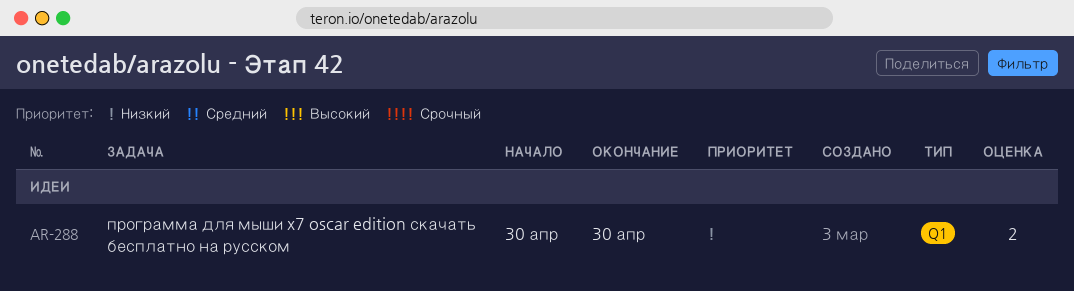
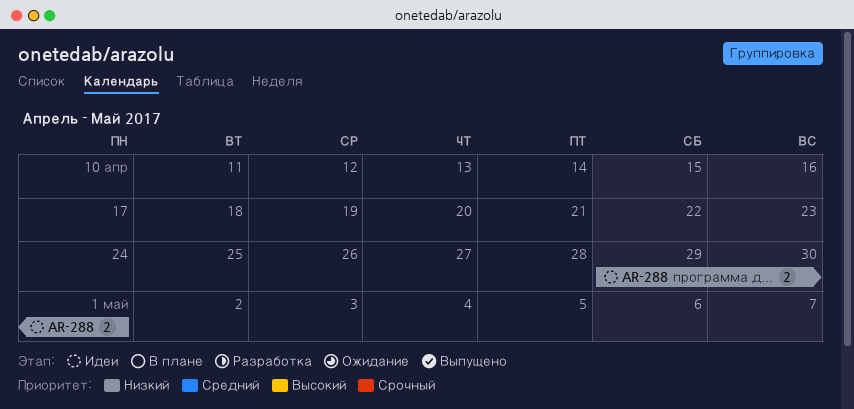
AR-288, start: Apr 30 -> Apr 29
AR-288, due: Apr 30 -> May 1

